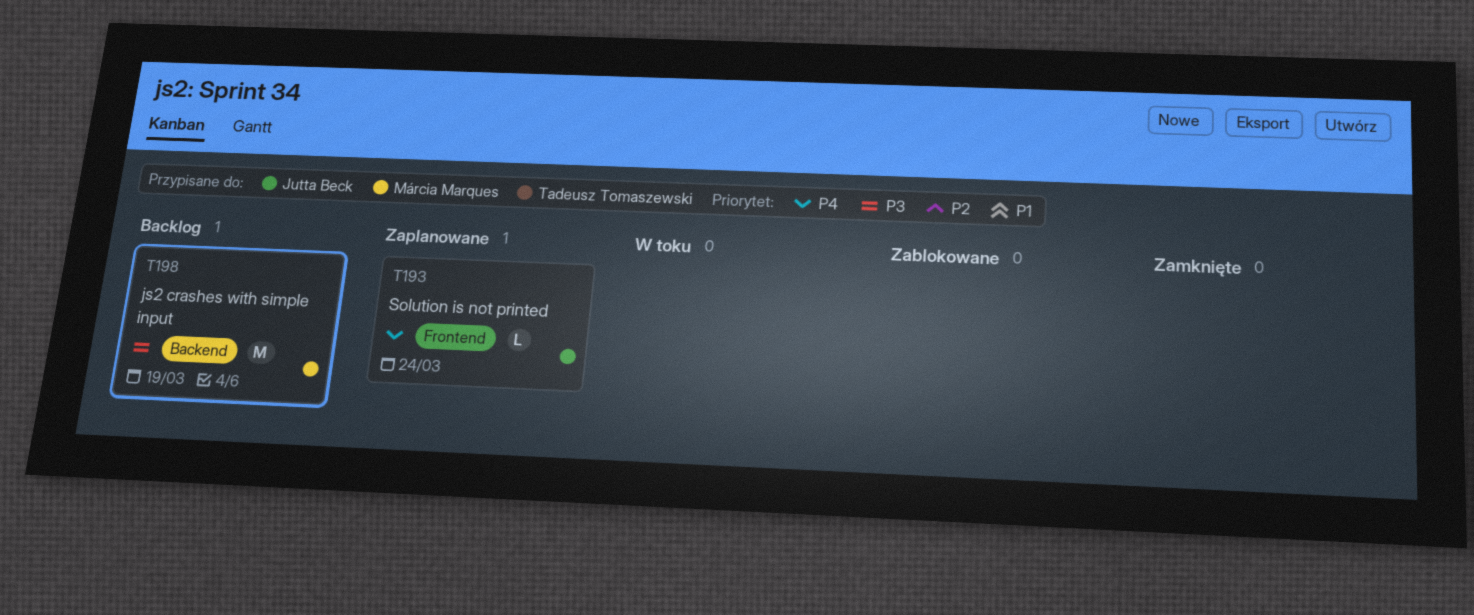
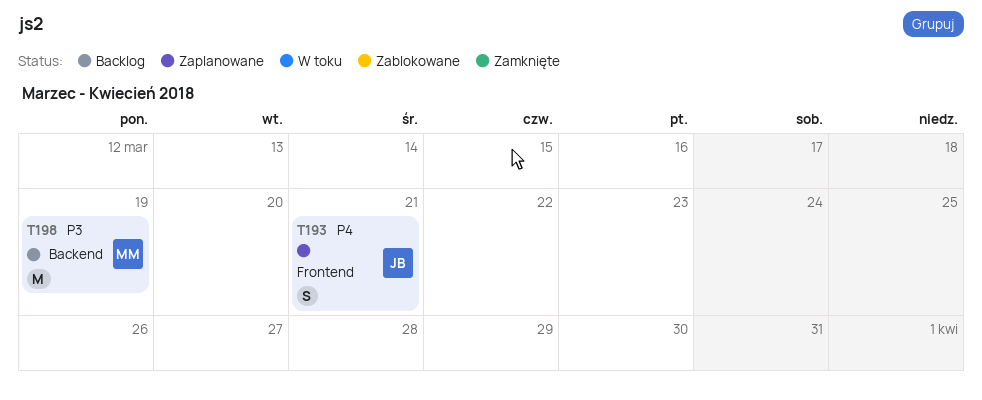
T193, estimate: L -> S
T193, due: Mar 24 -> Mar 21

